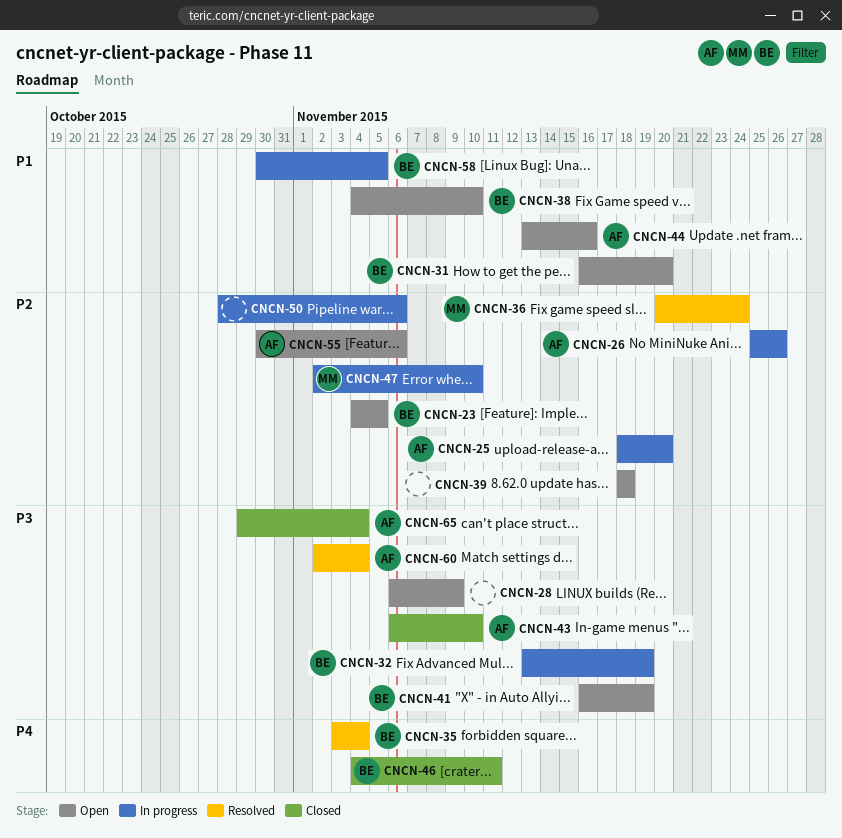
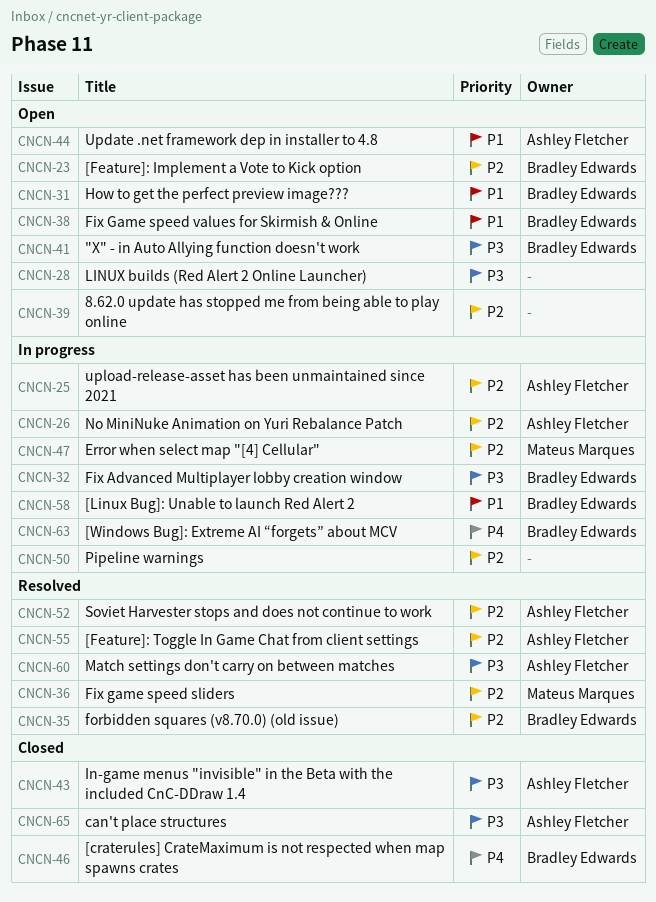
CNCN-35, priority: P4 -> P2
CNCN-52: none -> present
CNCN-55, status: Open -> Resolved
CNCN-63: none -> present

